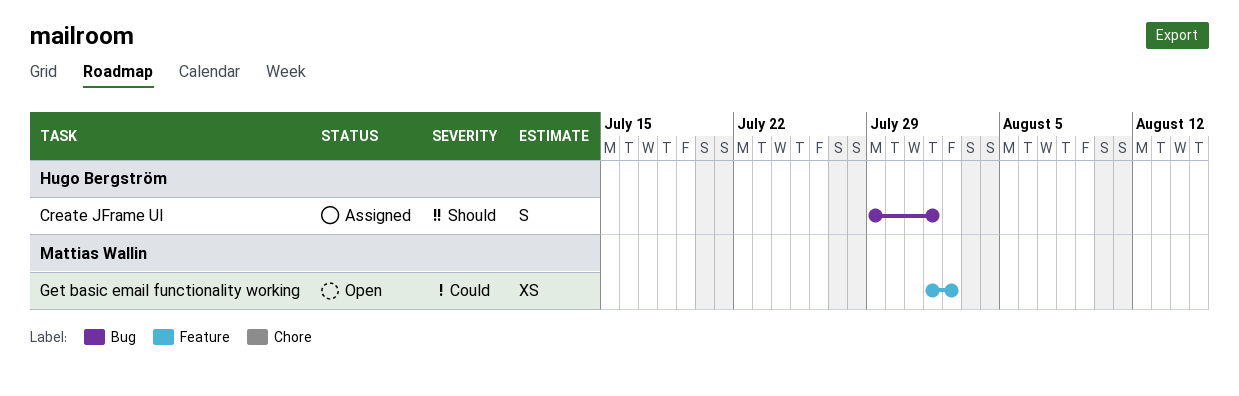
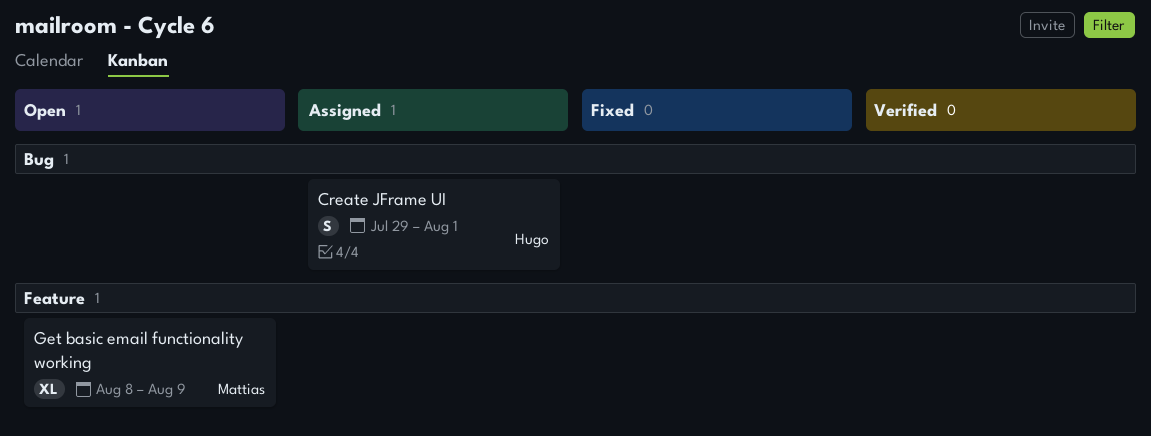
Get basic email functionality working, estimate: XS -> XL
Get basic email functionality working, start: Aug 1 -> Aug 8
Get basic email functionality working, due: Aug 2 -> Aug 9

